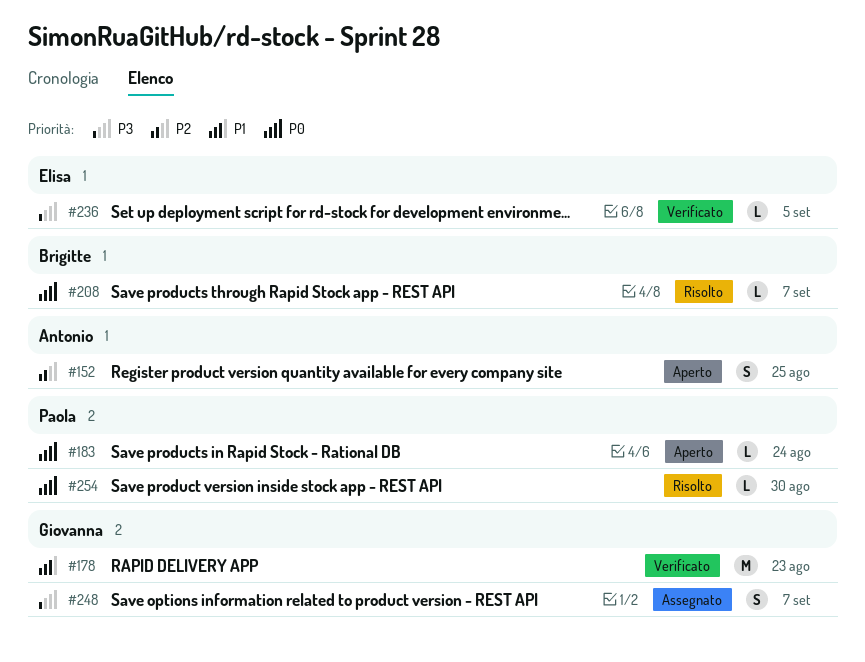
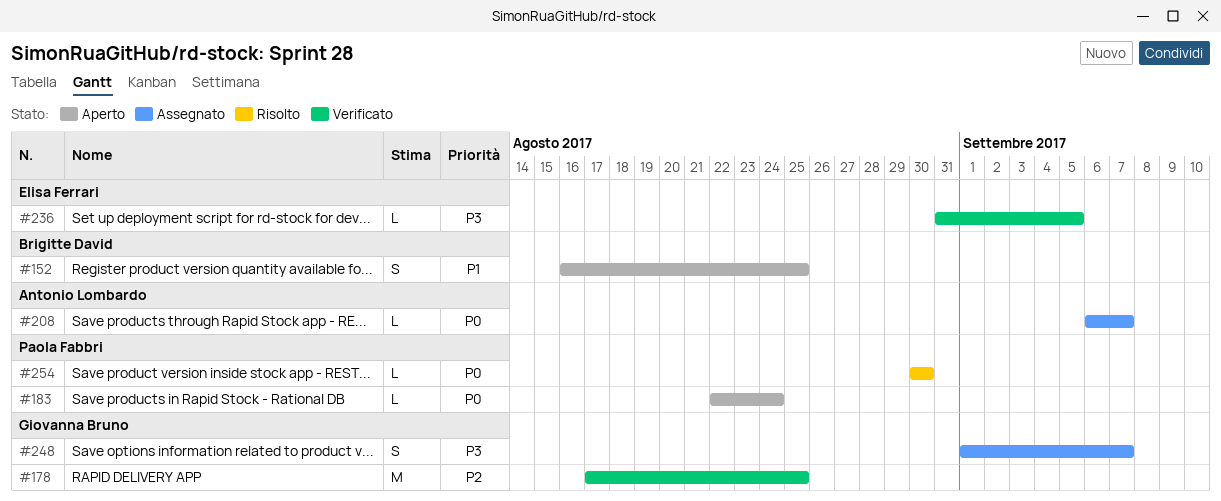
#152, owner: Antonio Lombardo -> Brigitte David
#152, priority: P2 -> P1
#178, priority: P1 -> P2
#178, due: Aug 23 -> Aug 25
#208, status: Risolto -> Assegnato
#208, owner: Brigitte David -> Antonio Lombardo

